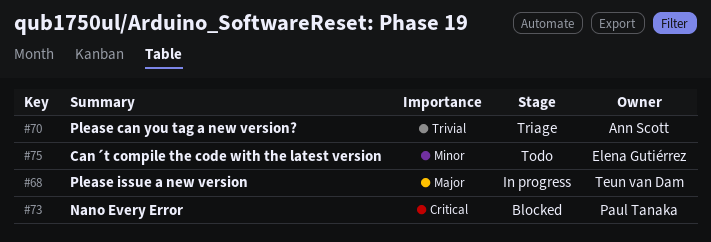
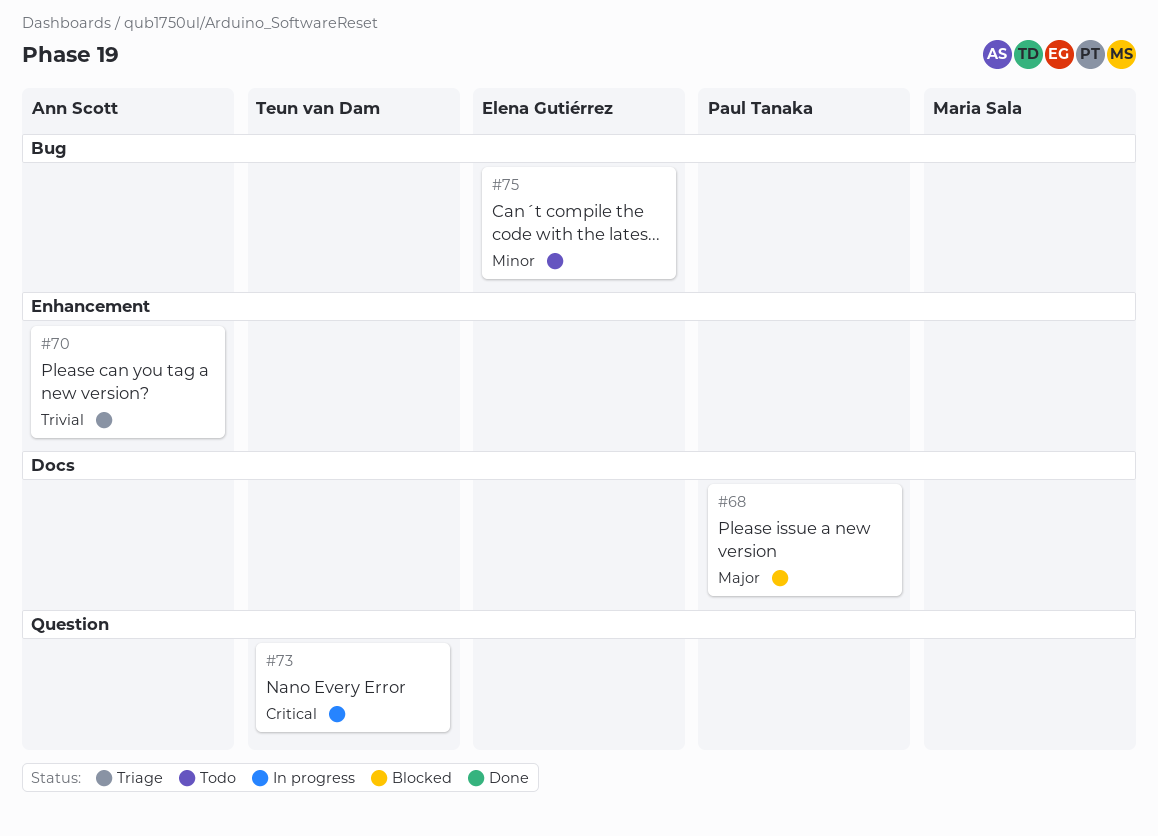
#68, status: In progress -> Blocked
#68, owner: Teun van Dam -> Paul Tanaka
#73, status: Blocked -> In progress
#73, owner: Paul Tanaka -> Teun van Dam

